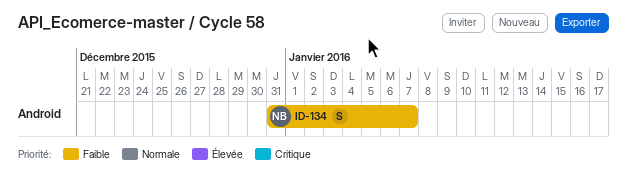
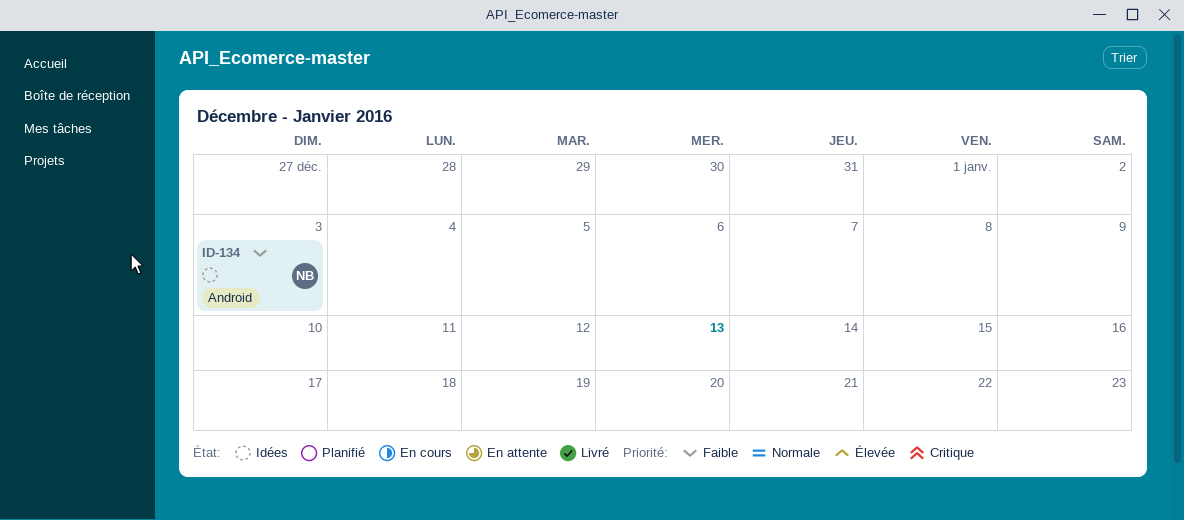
ID-134, due: Jan 7 -> Jan 3

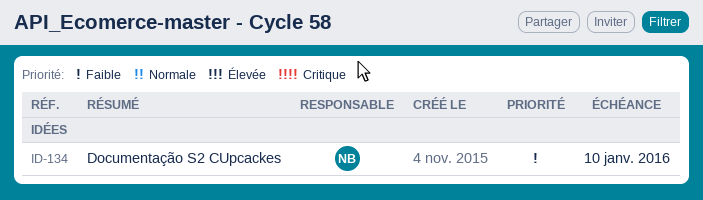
ID-134, due: Jan 3 -> Jan 10

